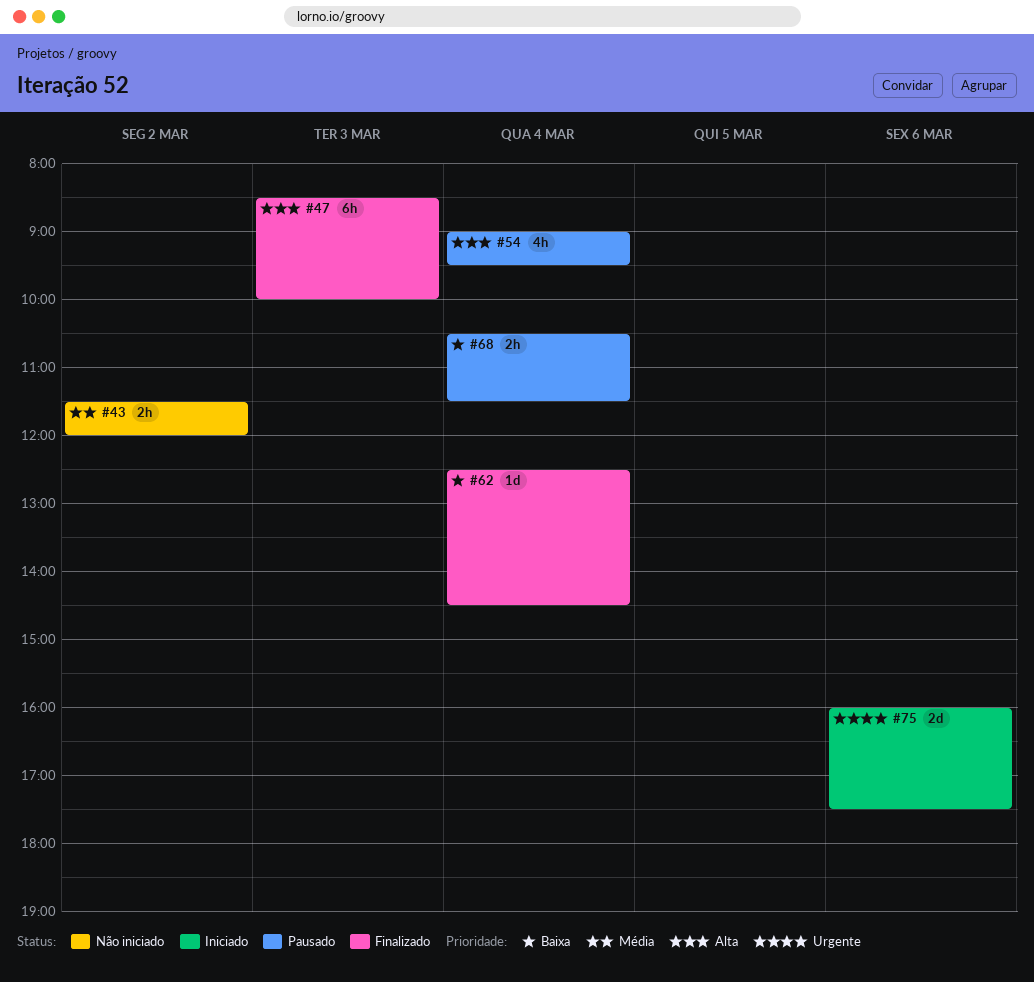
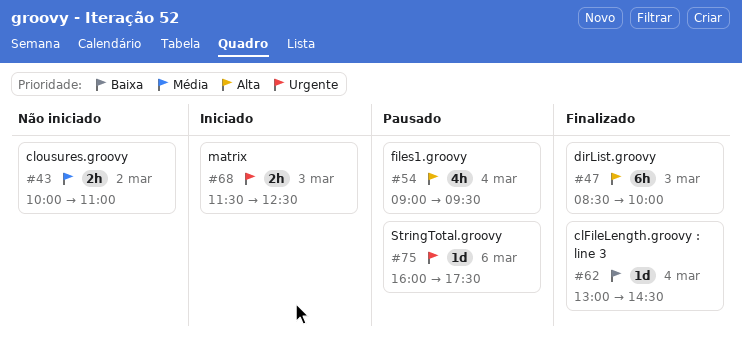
#43, begins: 11:30 -> 10:00
#43, ends: 12:00 -> 11:00
#62, begins: 12:30 -> 13:00
#68, status: Pausado -> Iniciado
#68, priority: Baixa -> Urgente
#68, day: Mar 4 -> Mar 3
#68, begins: 10:30 -> 11:30
#68, ends: 11:30 -> 12:30
#75, status: Iniciado -> Pausado
#75, estimate: 2d -> 1d

